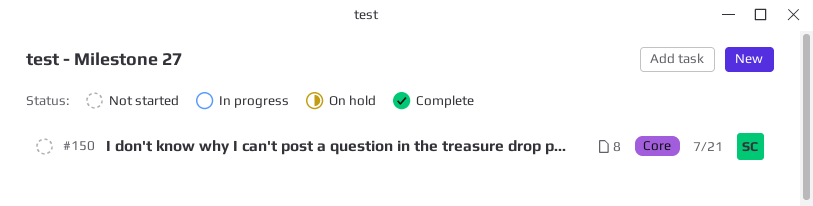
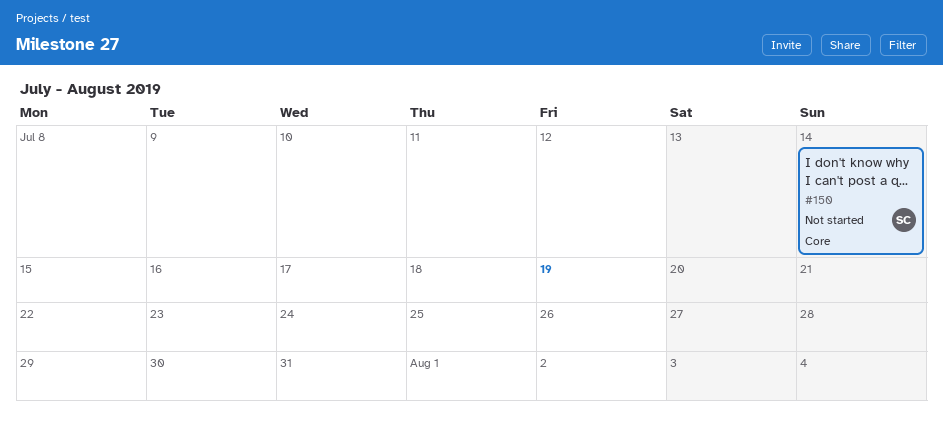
#150, due: Jul 21 -> Jul 14

